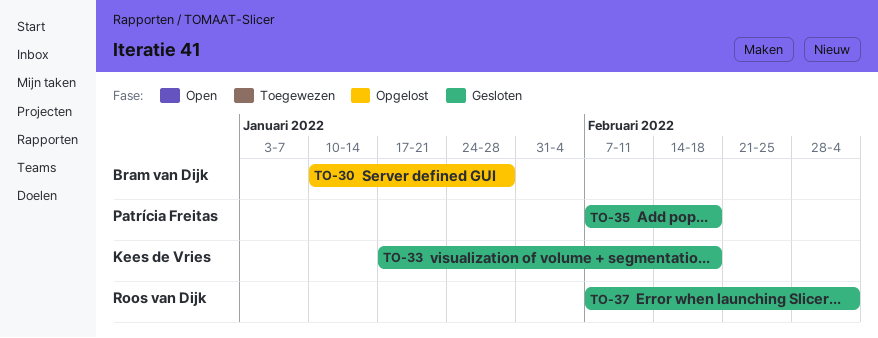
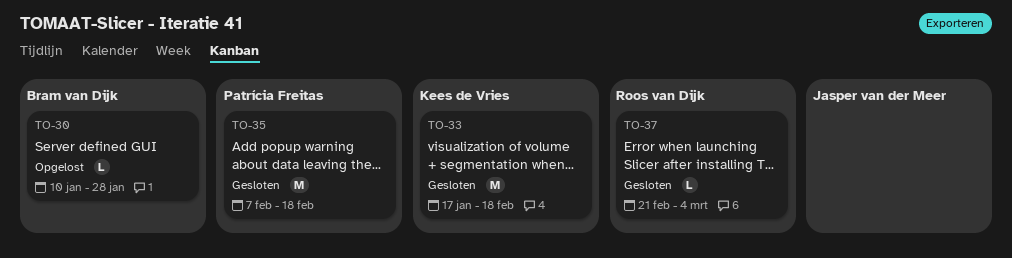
TO-37, start: Feb 7 -> Feb 21

